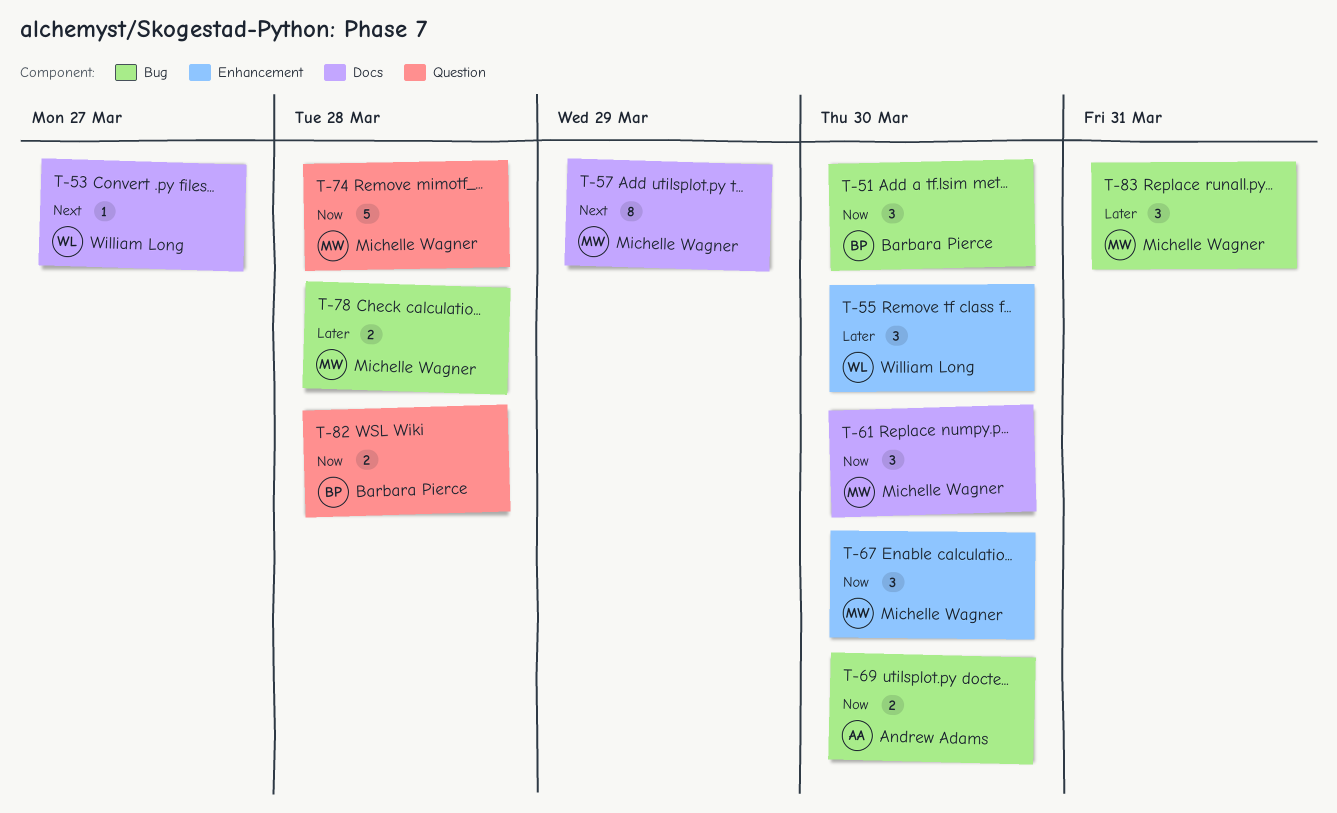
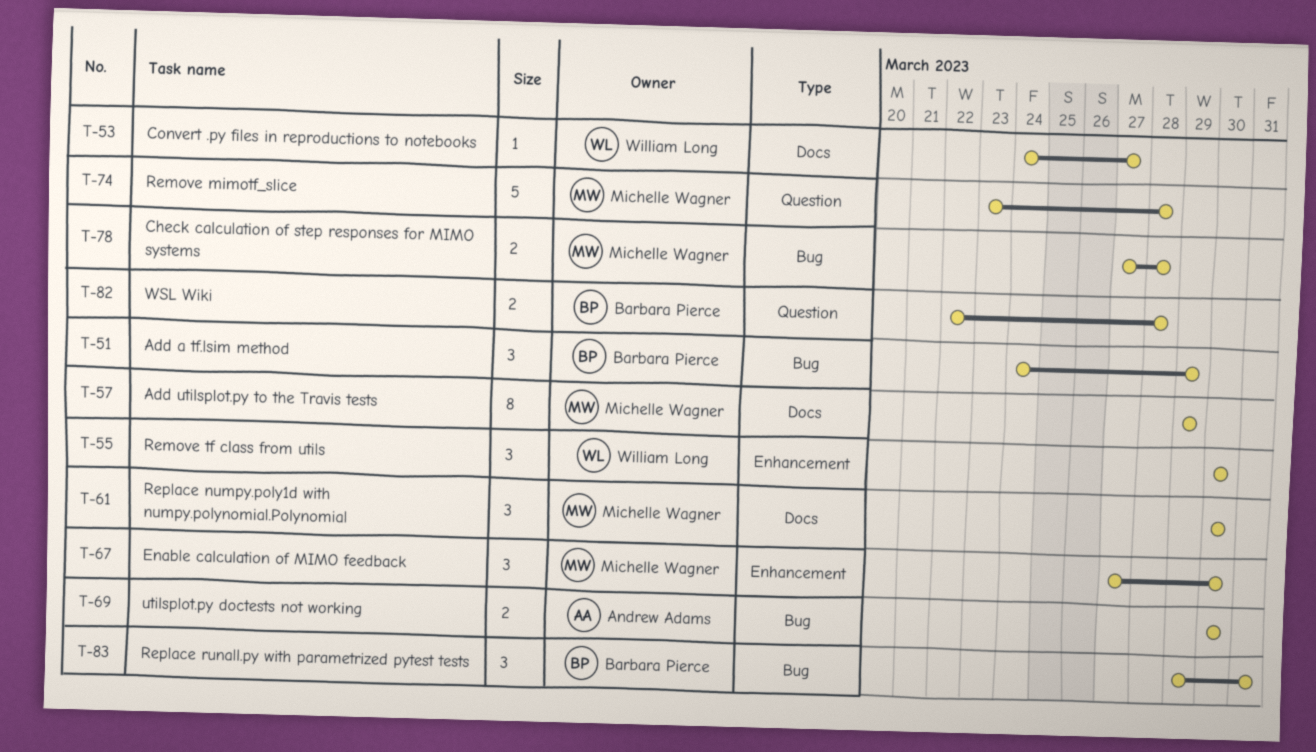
T-51, due: Mar 30 -> Mar 29
T-83, owner: Michelle Wagner -> Barbara Pierce

